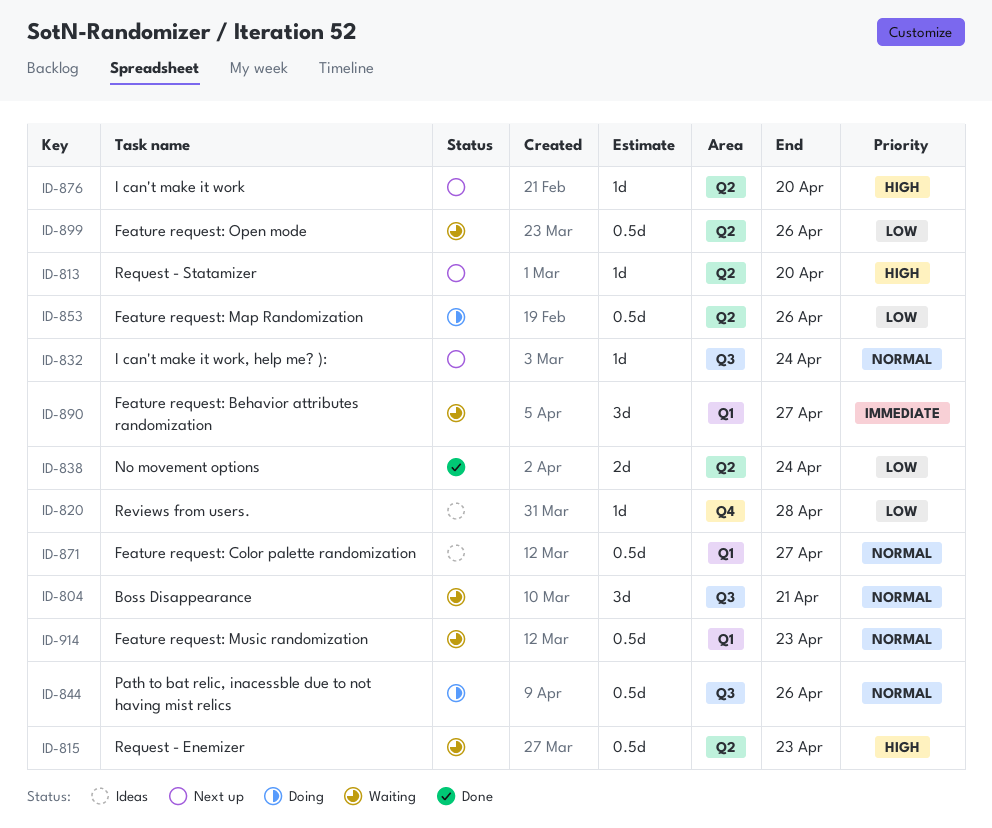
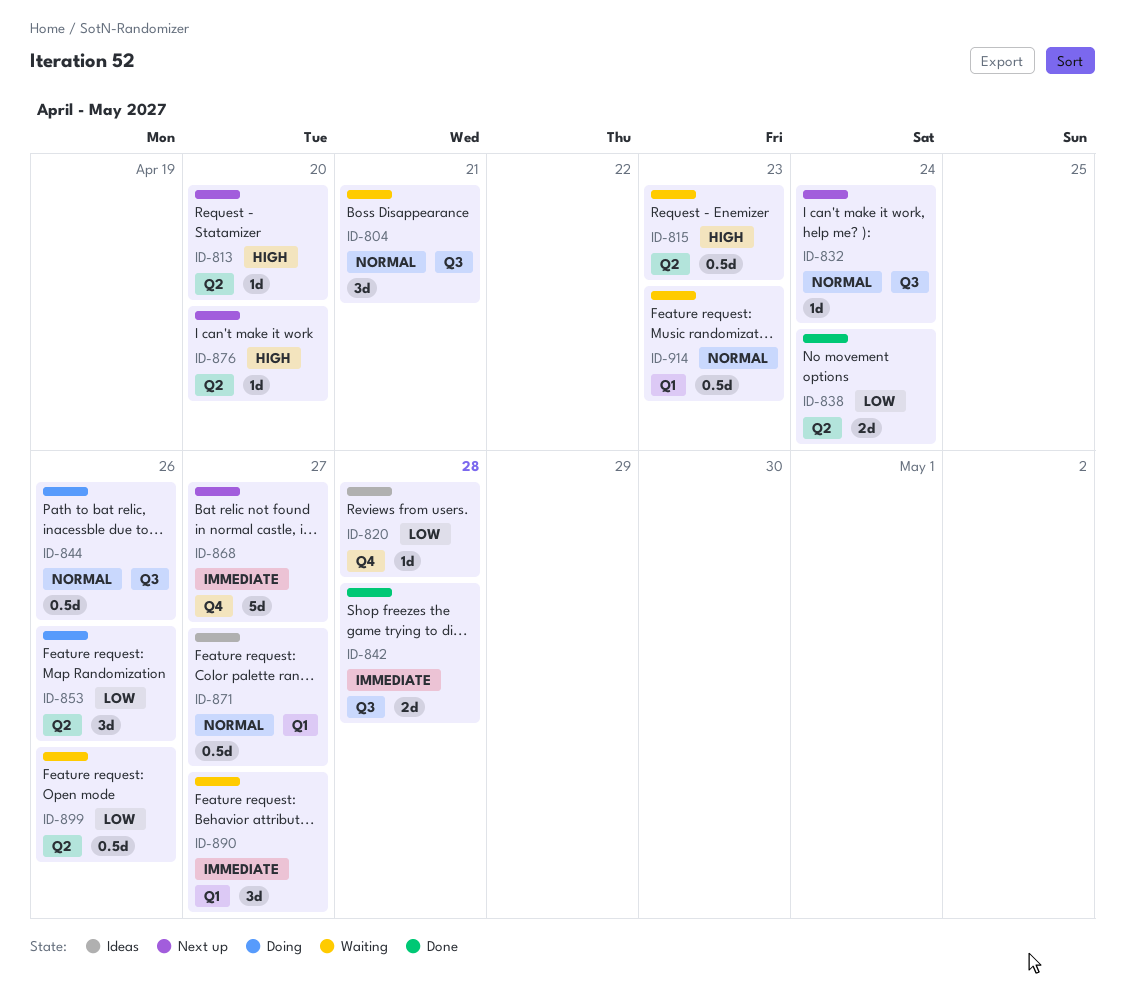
ID-842: none -> present
ID-853, estimate: 0.5d -> 3d
ID-868: none -> present

